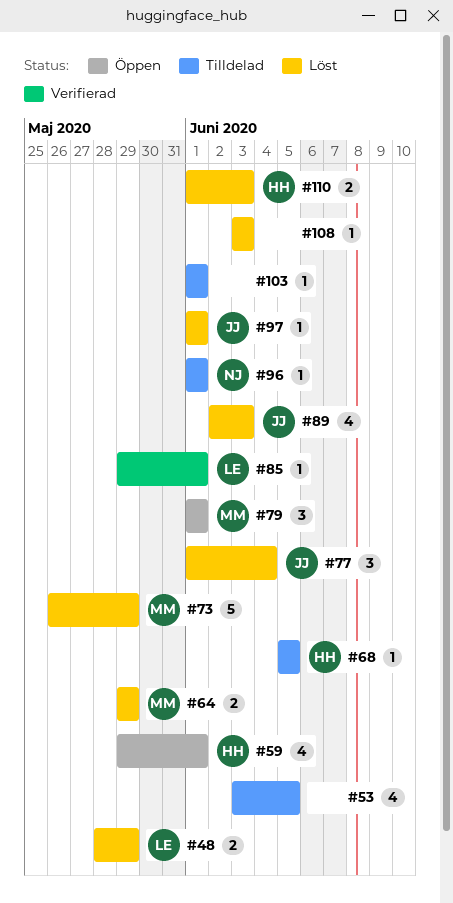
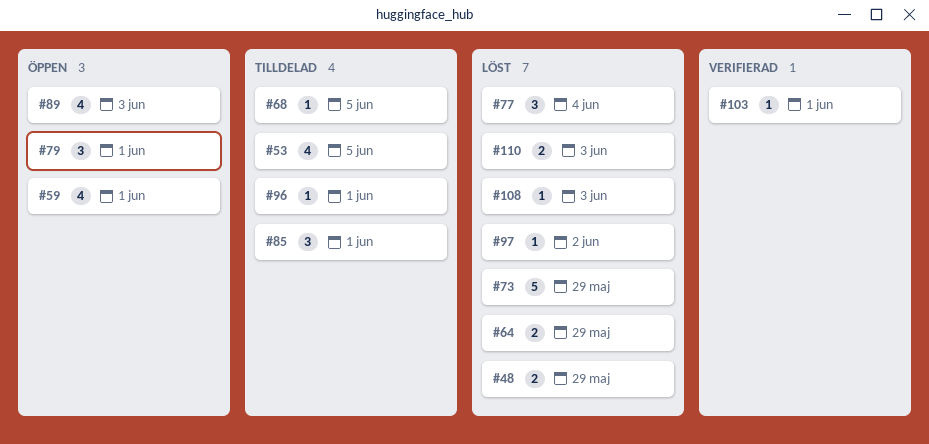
#85, status: Verifierad -> Tilldelad
#85, estimate: 1 -> 3
#89, status: Löst -> Öppen
#97, due: Jun 1 -> Jun 2
#103, status: Tilldelad -> Verifierad

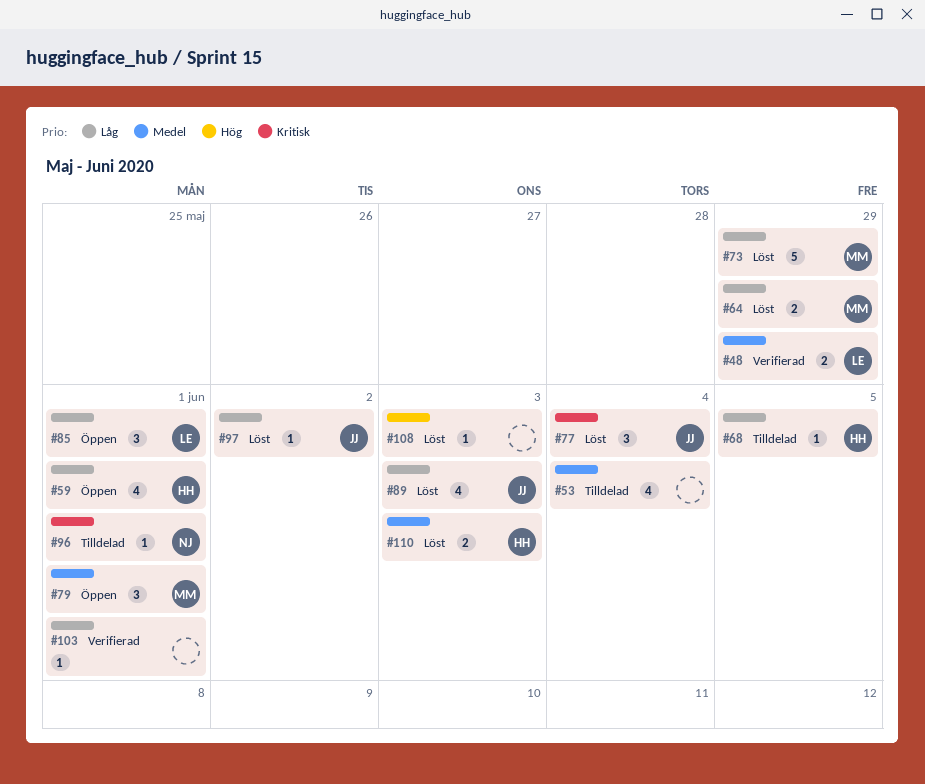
#48, status: Löst -> Verifierad
#53, due: Jun 5 -> Jun 4
#85, status: Tilldelad -> Öppen
#89, status: Öppen -> Löst

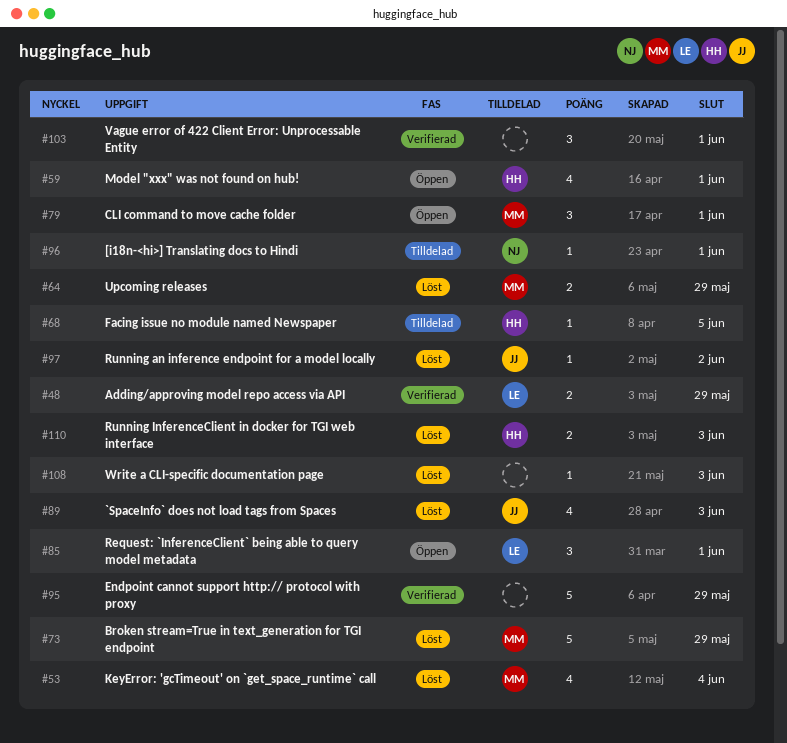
#53, status: Tilldelad -> Löst
#53, owner: none -> MM
#77: present -> none
#95: none -> present
#103, estimate: 1 -> 3

